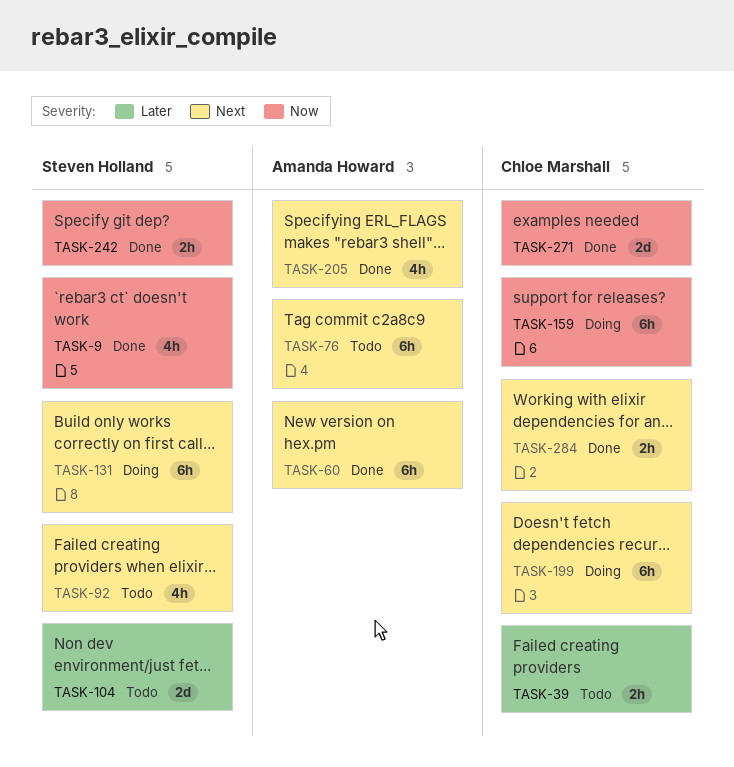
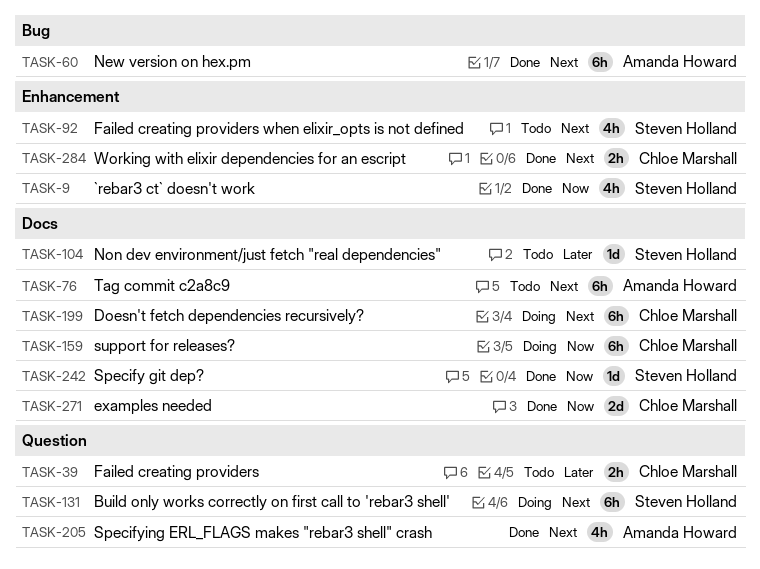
TASK-104, estimate: 2d -> 1d
TASK-242, estimate: 2h -> 1d

